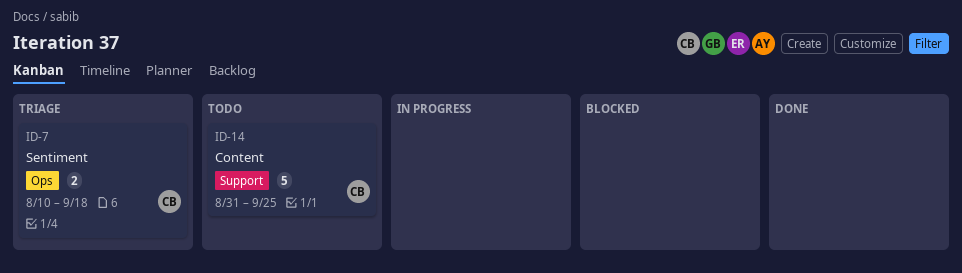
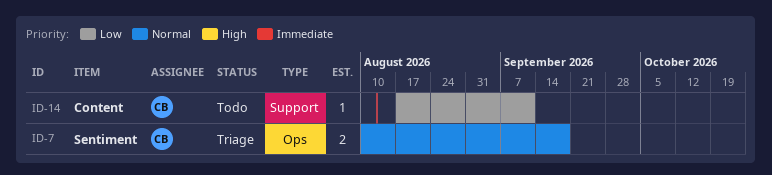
ID-14, estimate: 5 -> 1
ID-14, start: Aug 31 -> Aug 17
ID-14, due: Sep 25 -> Sep 11

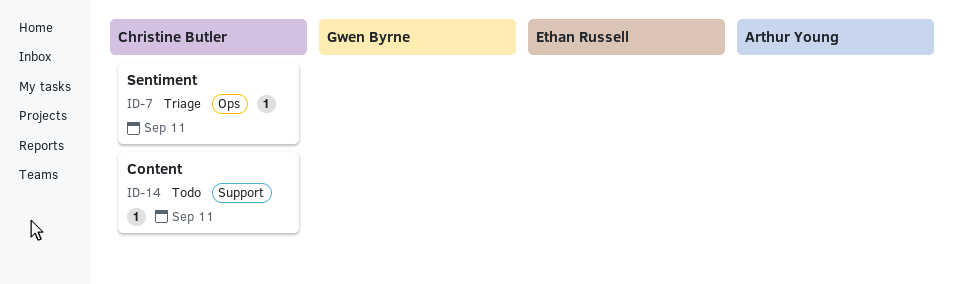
ID-7, estimate: 2 -> 1
ID-7, due: Sep 18 -> Sep 11

